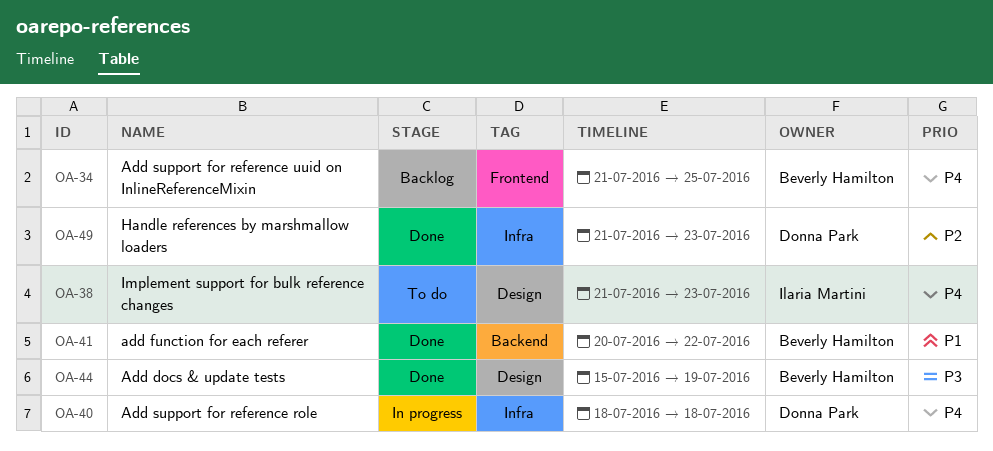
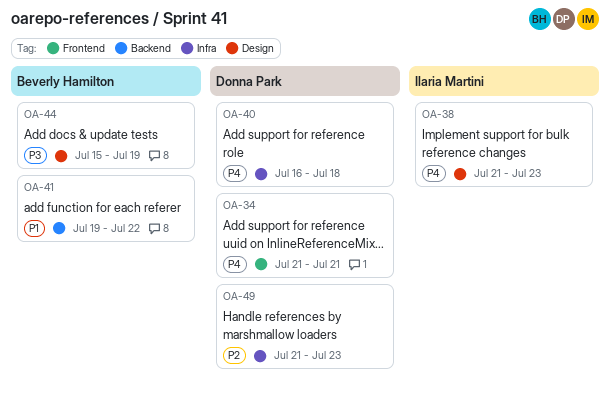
OA-34, owner: Beverly Hamilton -> Donna Park
OA-34, due: Jul 25 -> Jul 21
OA-40, start: Jul 18 -> Jul 16
OA-41, start: Jul 20 -> Jul 19

